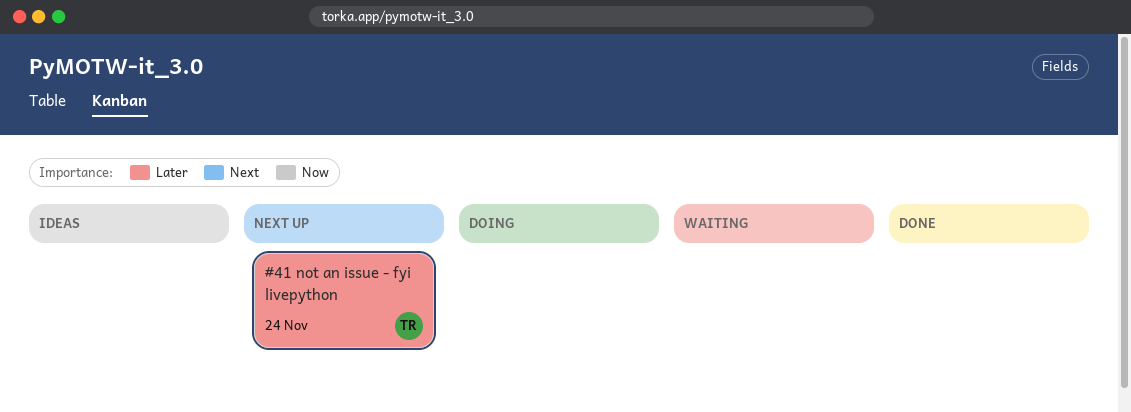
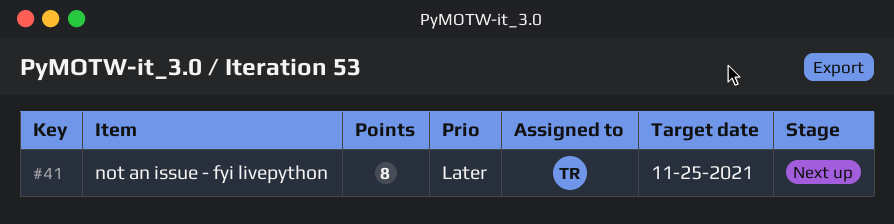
#41, due: Nov 24 -> Nov 25

